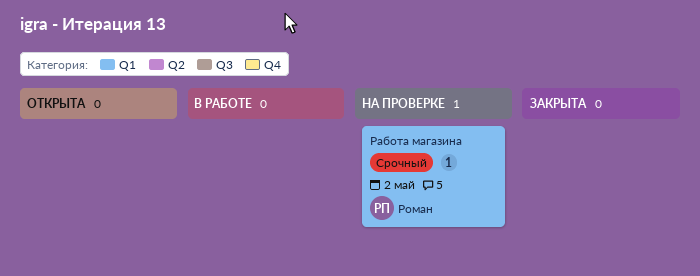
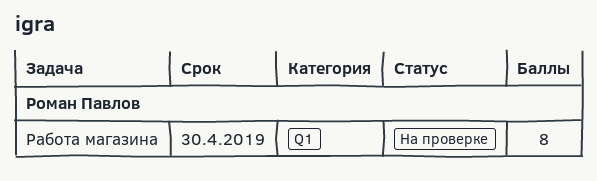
Работа магазина, estimate: 1 -> 8
Работа магазина, due: May 2 -> Apr 30

